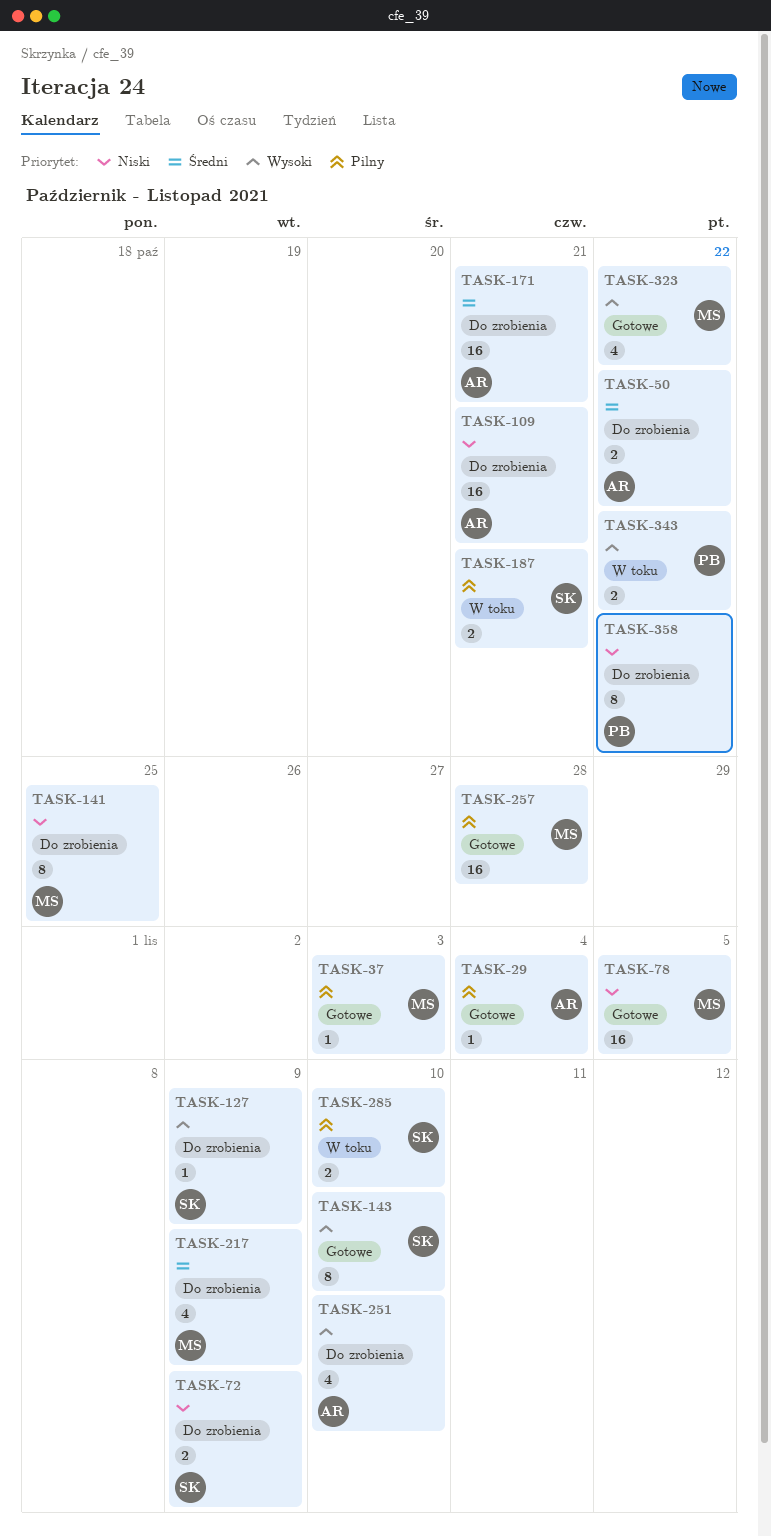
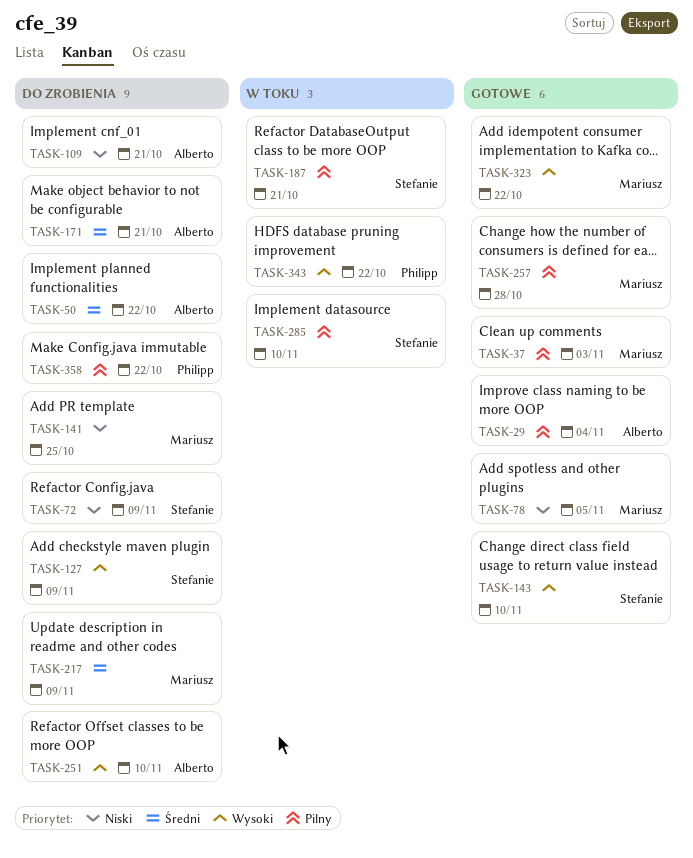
TASK-358, priority: Niski -> Pilny

